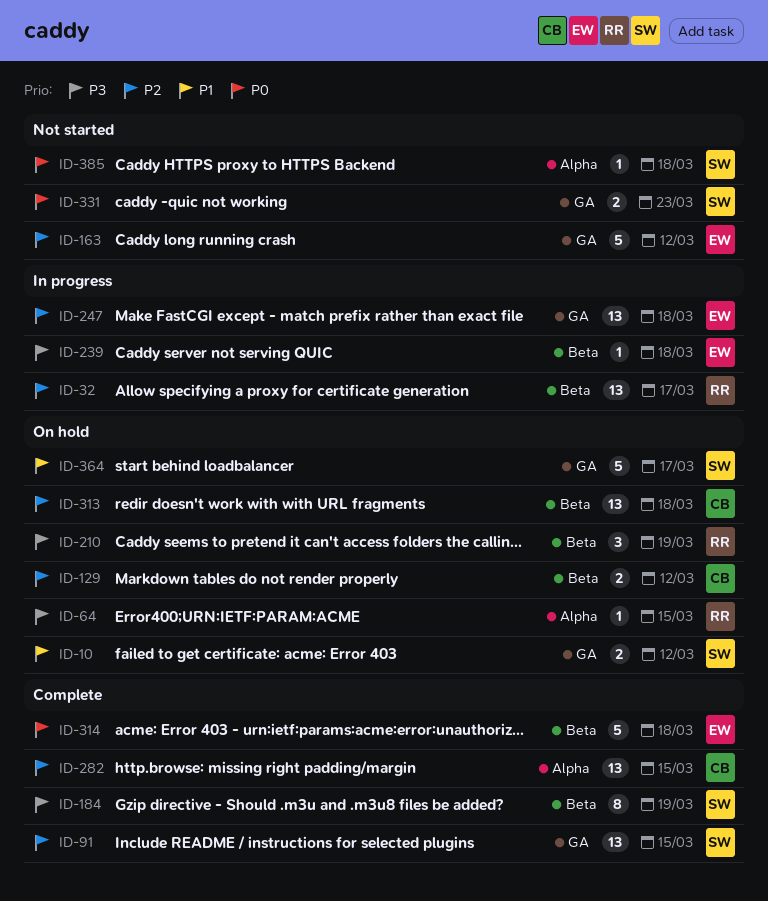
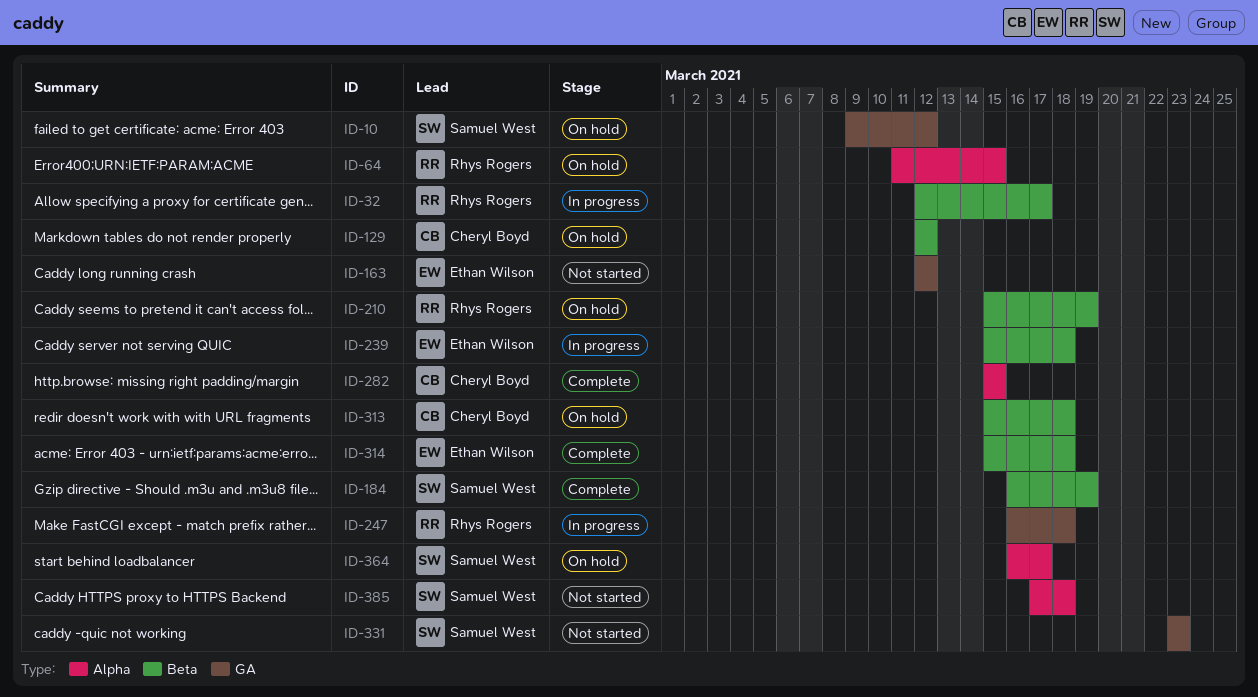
ID-91: present -> none
ID-247, owner: Ethan Wilson -> Rhys Rogers
ID-364, label: GA -> Alpha

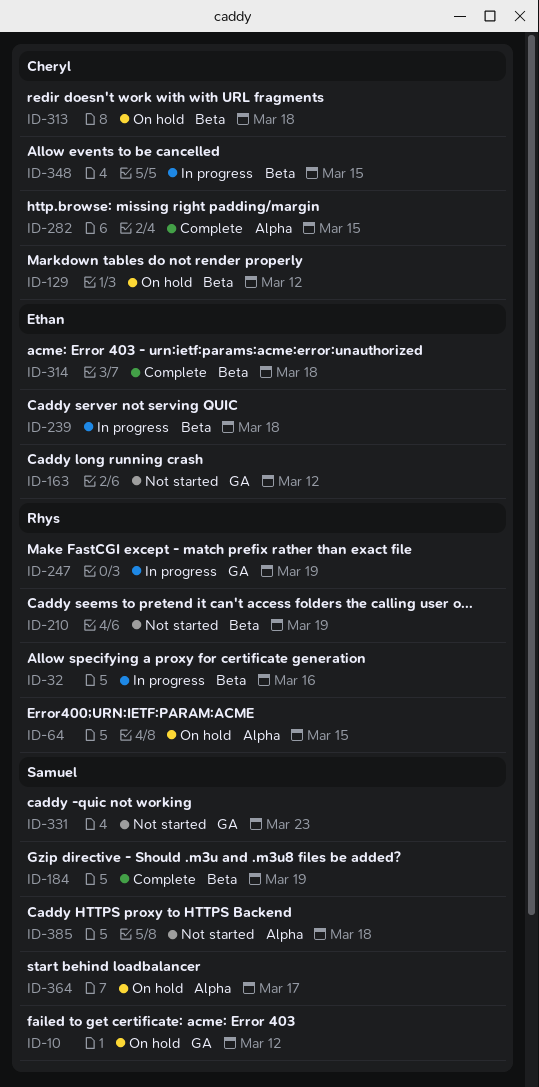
ID-32, due: Mar 17 -> Mar 16
ID-210, status: On hold -> Not started
ID-247, due: Mar 18 -> Mar 19
ID-348: none -> present

